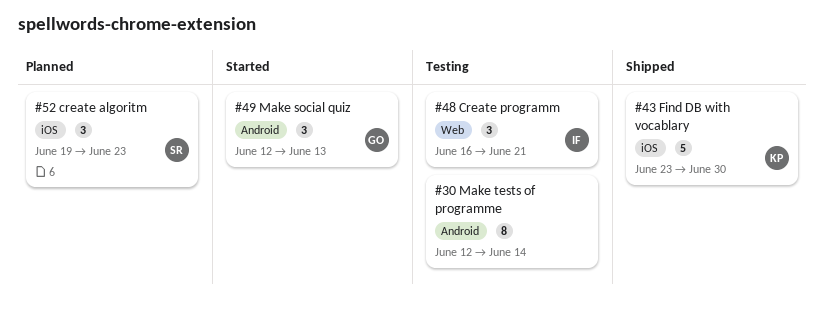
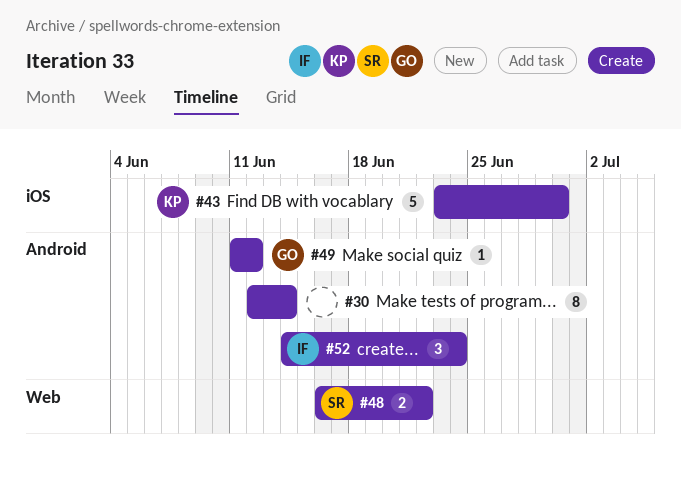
#48, owner: IF -> SR
#48, estimate: 3 -> 2
#48, due: Jun 21 -> Jun 22
#49, estimate: 3 -> 1
#49, start: Jun 12 -> Jun 11
#49, due: Jun 13 -> Jun 12
#52, owner: SR -> IF
#52, label: iOS -> Android
#52, start: Jun 19 -> Jun 14
#52, due: Jun 23 -> Jun 24

